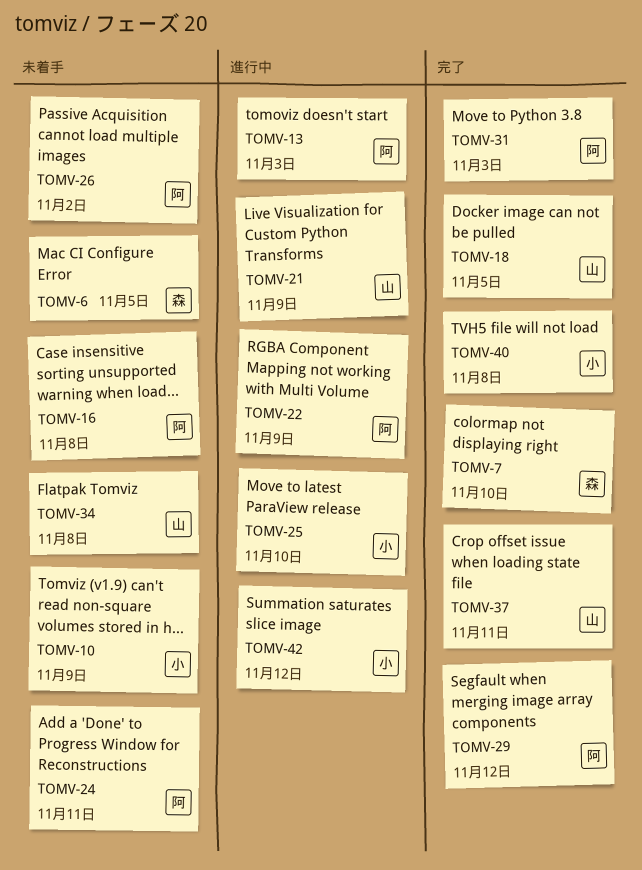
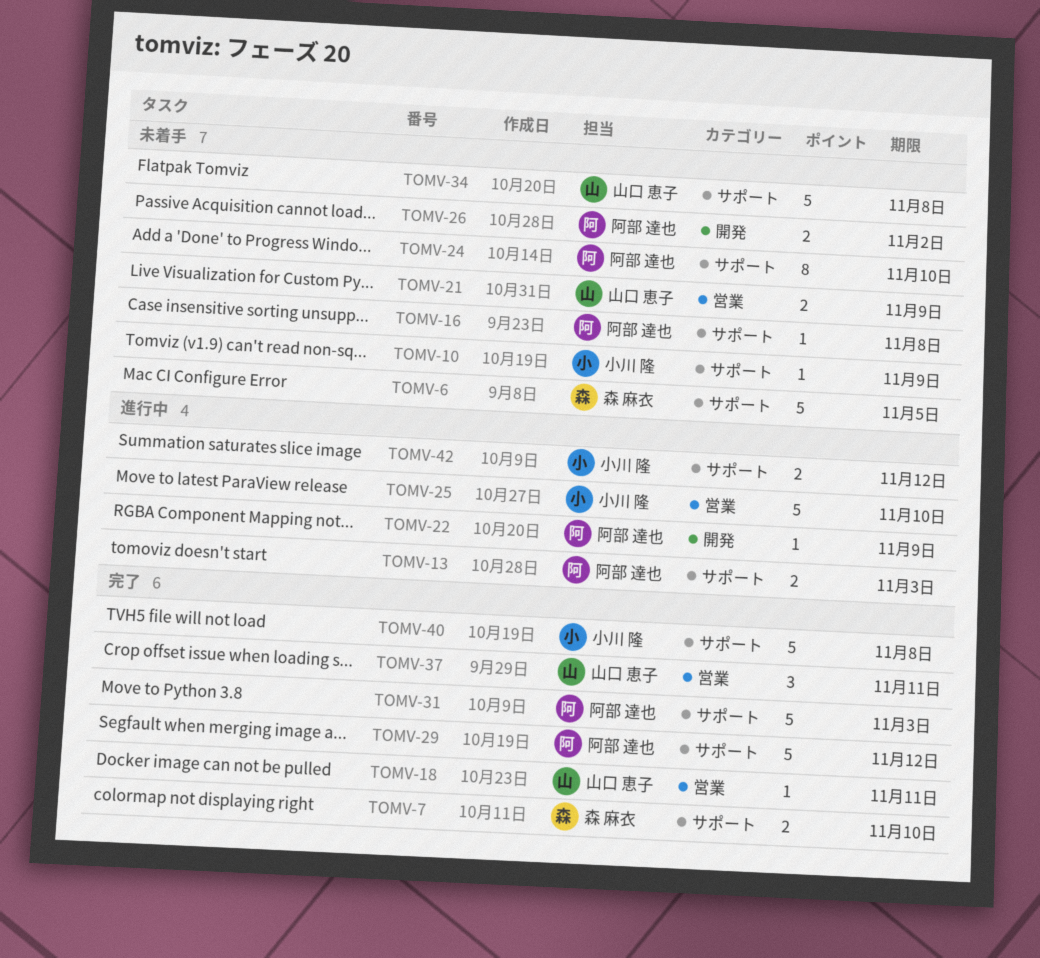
TOMV-18, due: Nov 5 -> Nov 11
TOMV-21, status: 進行中 -> 未着手
TOMV-24, due: Nov 11 -> Nov 10

